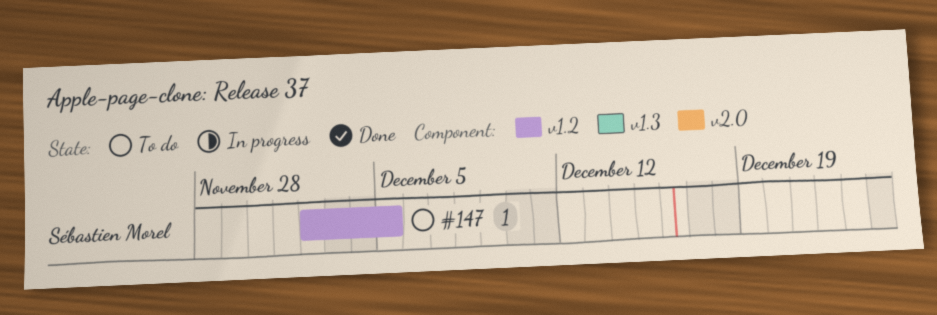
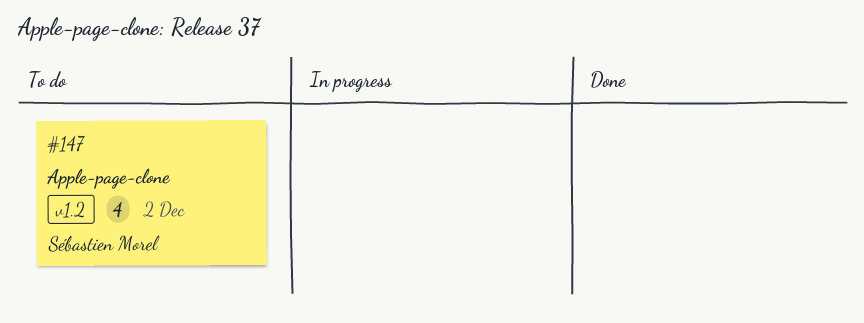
#147, estimate: 1 -> 4
#147, due: Dec 5 -> Dec 2

